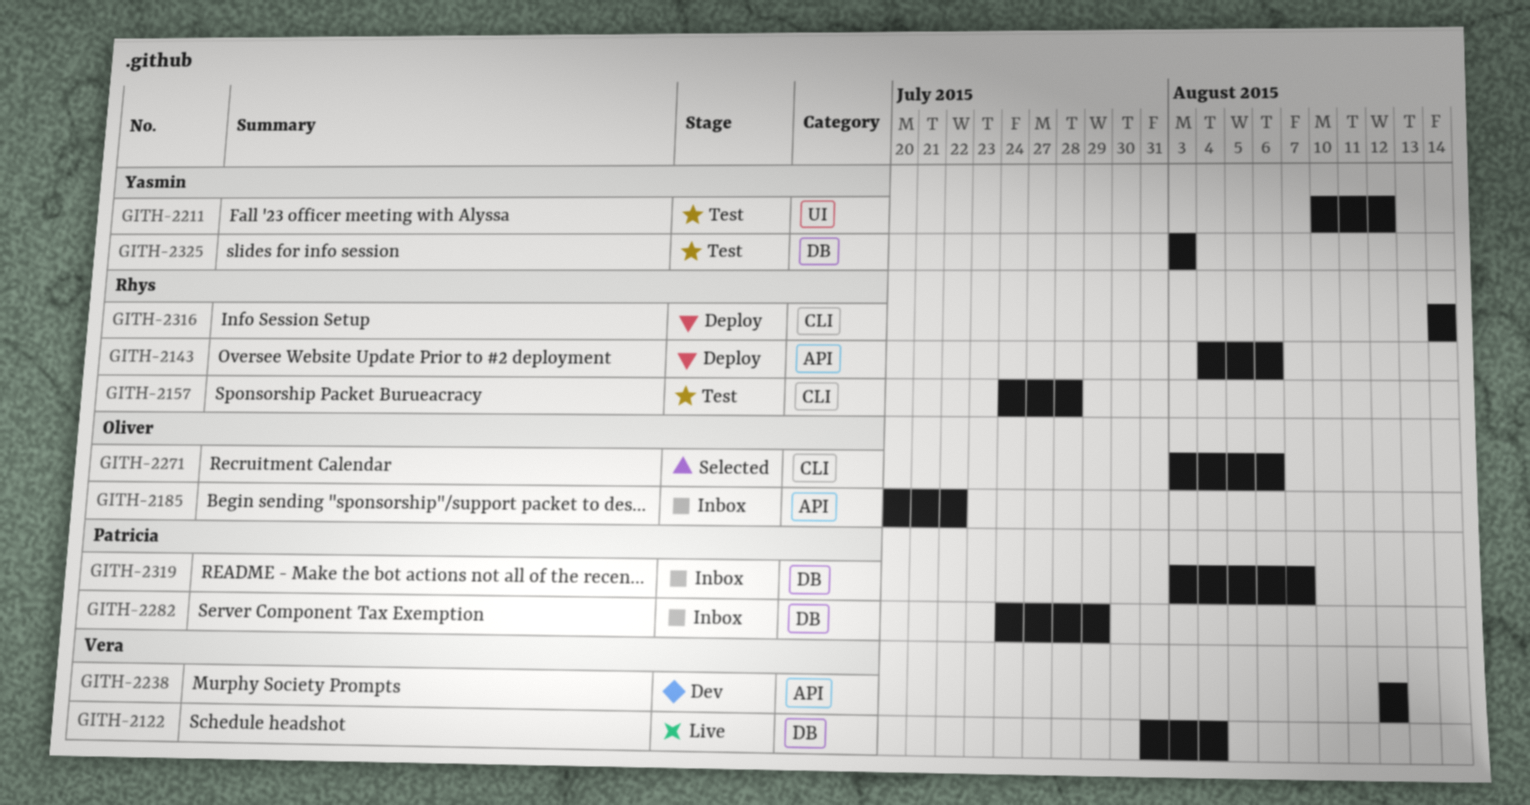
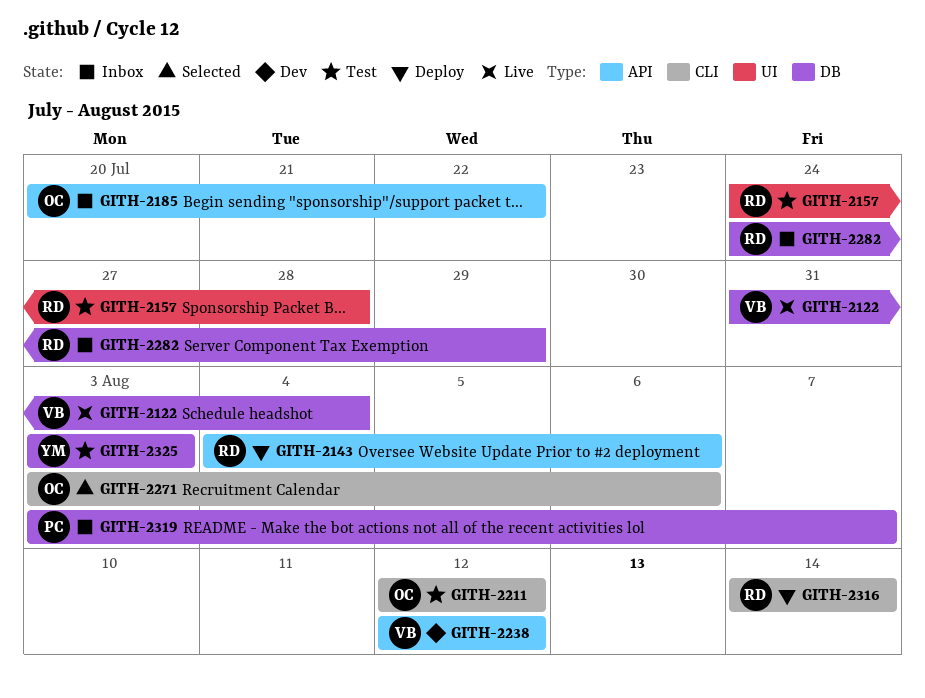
GITH-2157, label: CLI -> UI
GITH-2211, owner: Yasmin -> Oliver
GITH-2211, label: UI -> CLI
GITH-2211, start: Aug 10 -> Aug 12
GITH-2282, owner: Patricia -> Rhys

